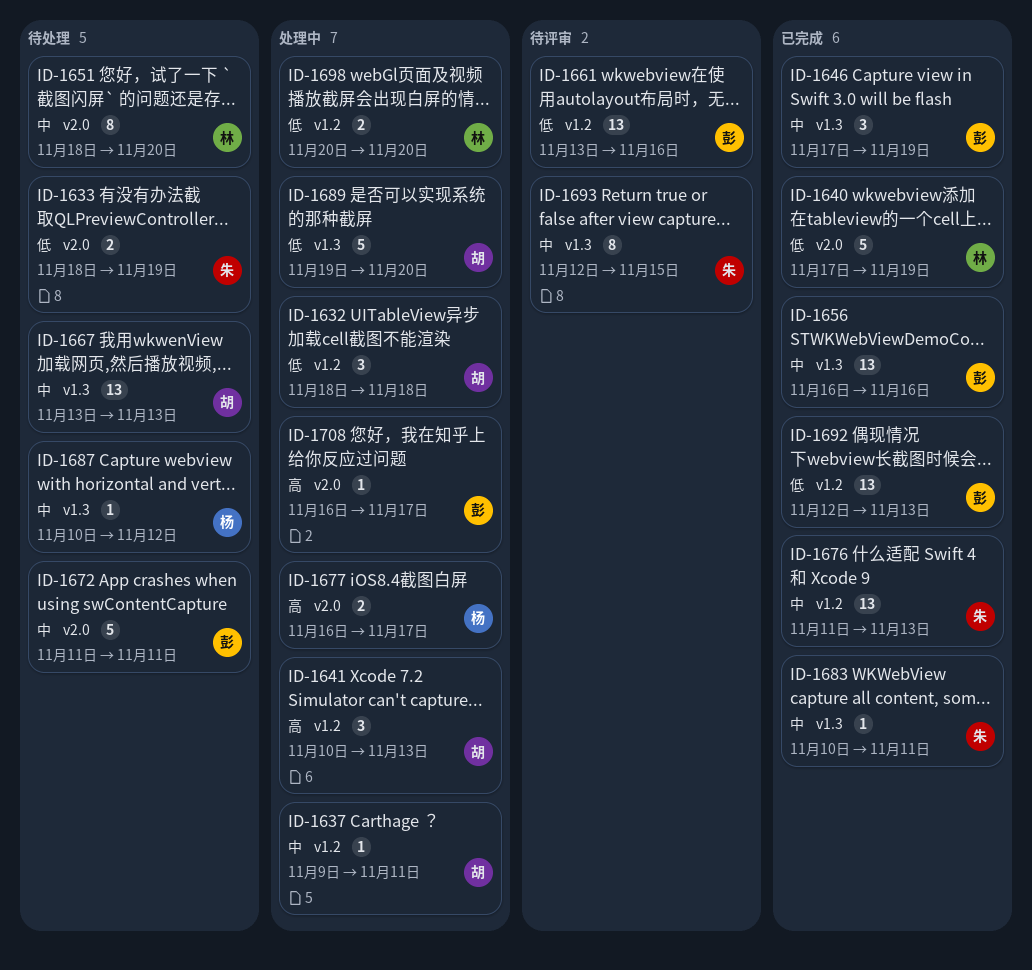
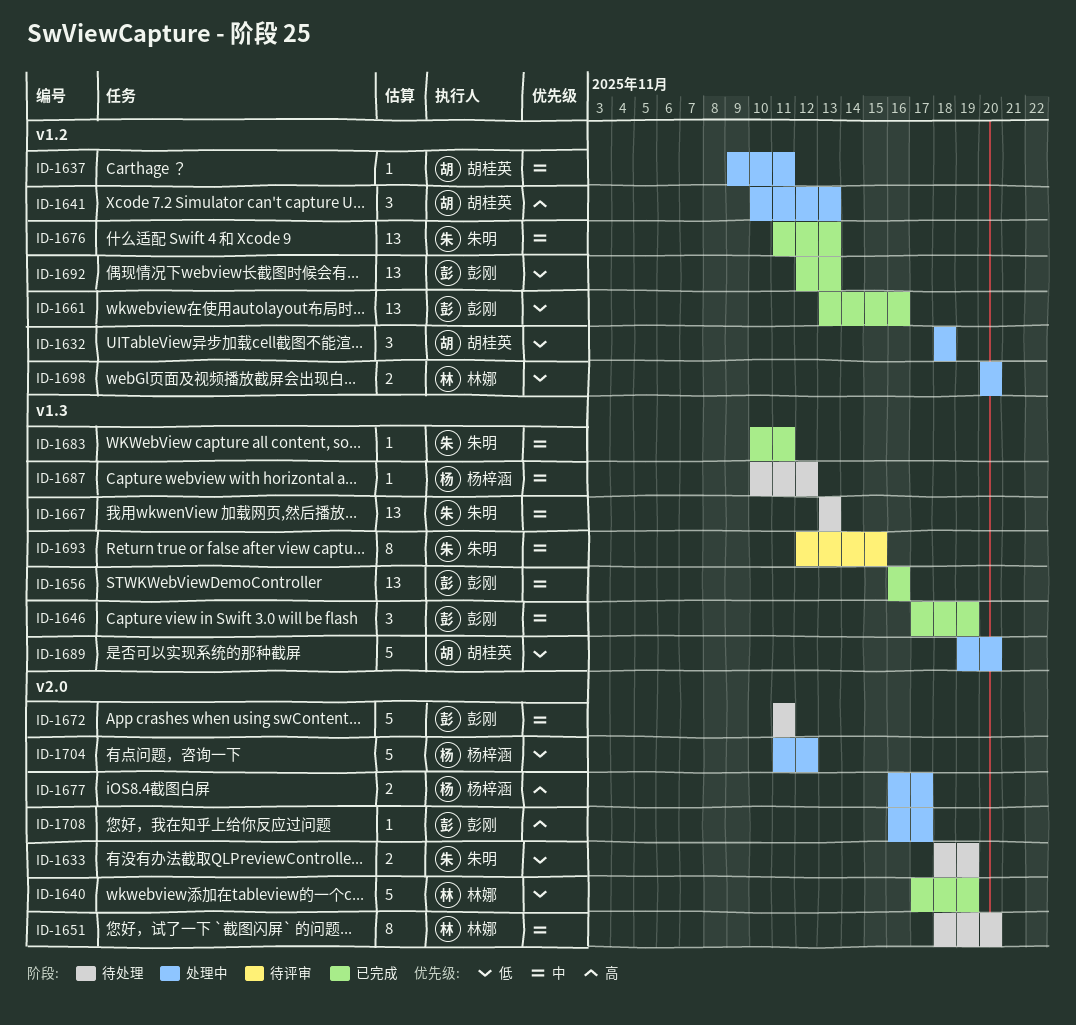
ID-1661, status: 待评审 -> 已完成
ID-1667, owner: 胡桂英 -> 朱明
ID-1704: none -> present

